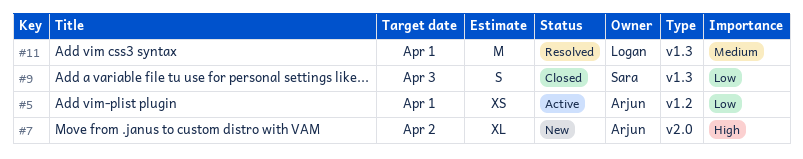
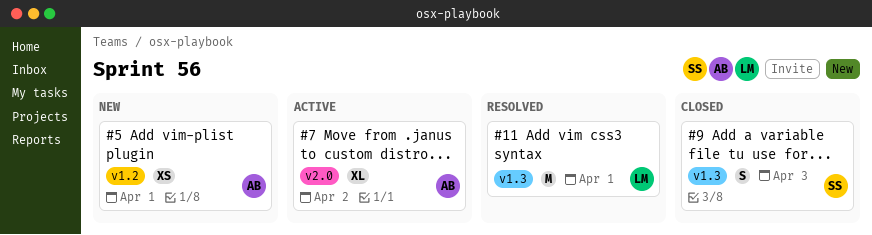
#5, status: Active -> New
#7, status: New -> Active

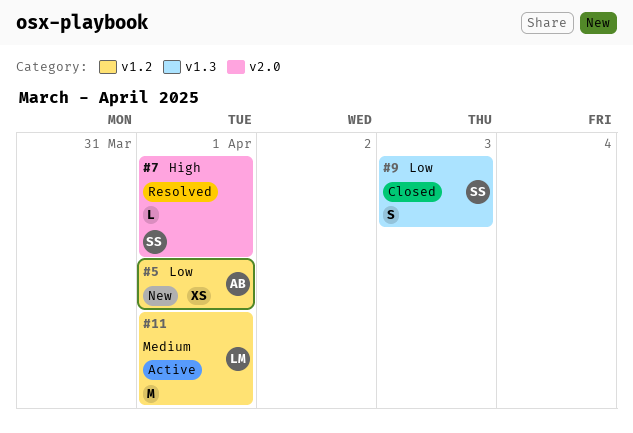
#7, status: Active -> Resolved
#7, owner: AB -> SS
#7, estimate: XL -> L
#7, due: Apr 2 -> Apr 1
#11, status: Resolved -> Active
#11, label: v1.3 -> v1.2

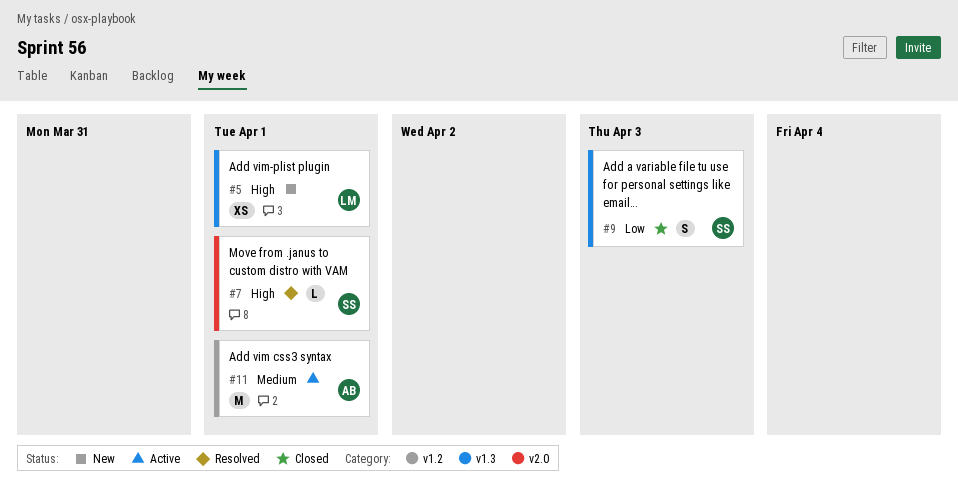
#5, owner: AB -> LM
#5, priority: Low -> High
#5, label: v1.2 -> v1.3
#11, owner: LM -> AB

